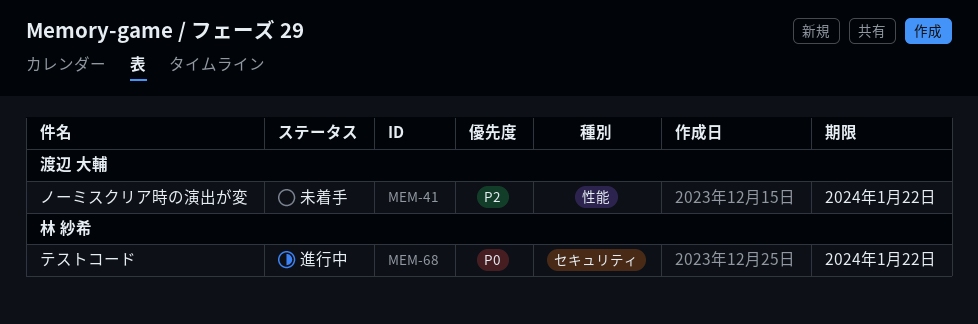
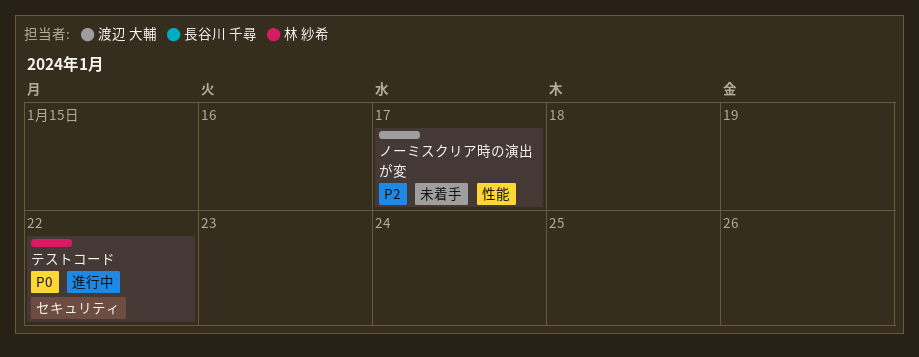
ノーミスクリア時の演出が変, due: Jan 22 -> Jan 17

